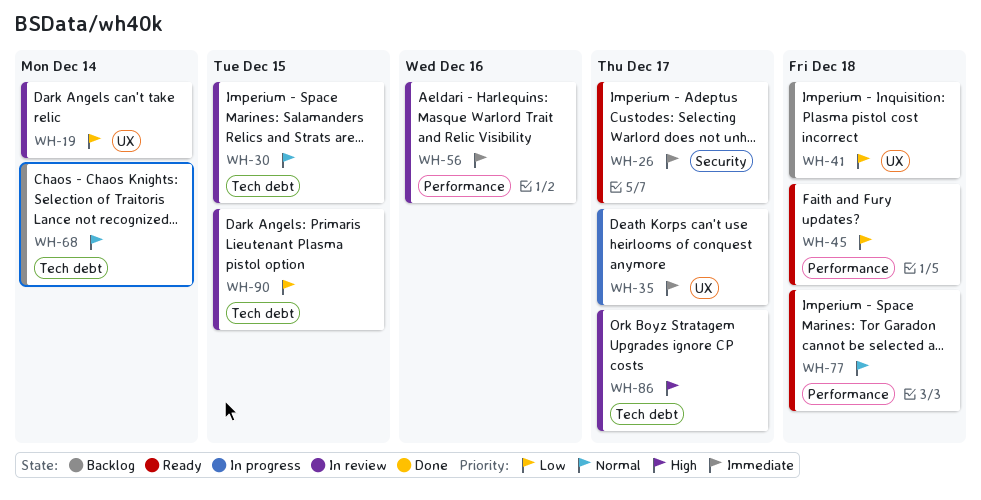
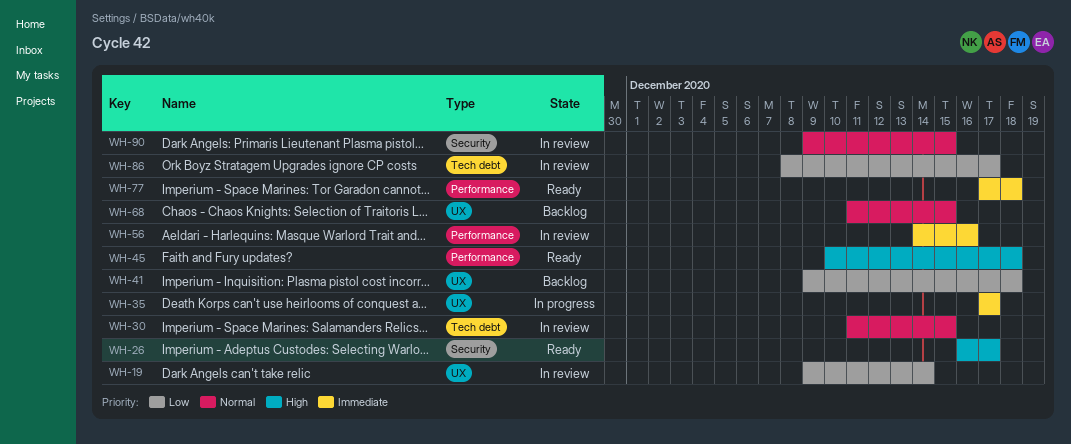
WH-26, priority: Immediate -> High
WH-45, priority: Low -> High
WH-68, label: Tech debt -> UX
WH-68, due: Dec 14 -> Dec 15
WH-77, priority: Normal -> Immediate
WH-86, priority: High -> Low
WH-90, priority: Low -> Normal
WH-90, label: Tech debt -> Security

